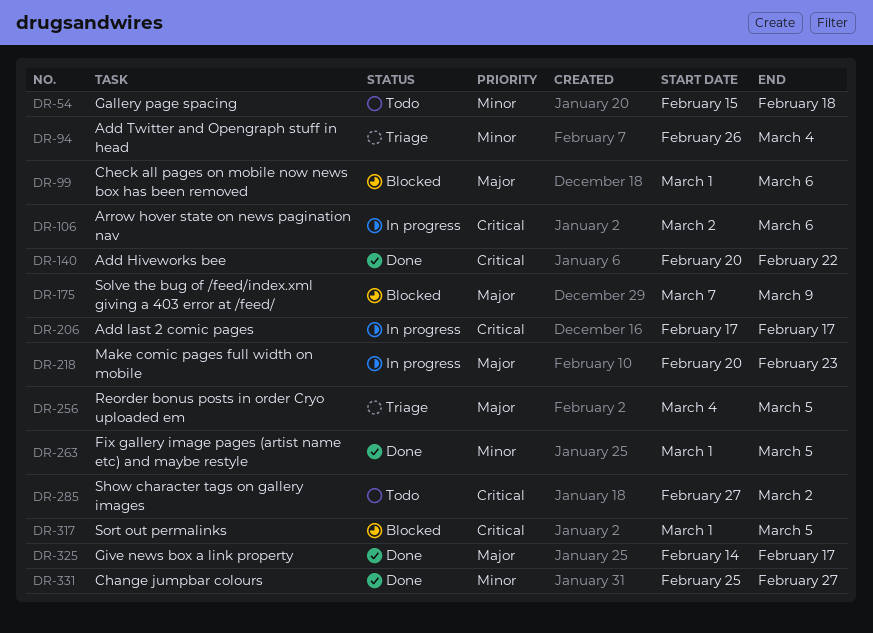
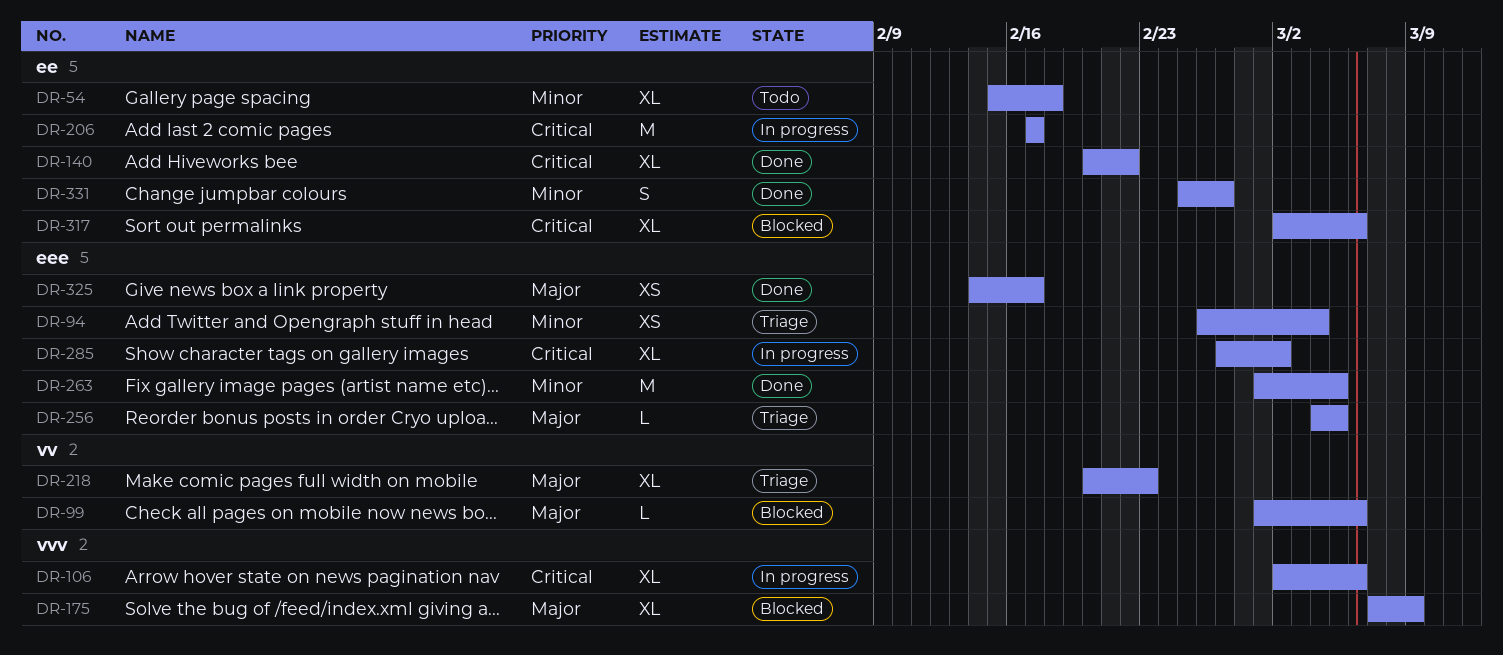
DR-218, status: In progress -> Triage
DR-285, status: Todo -> In progress
DR-317, start: Mar 1 -> Mar 2
DR-317, due: Mar 5 -> Mar 6

